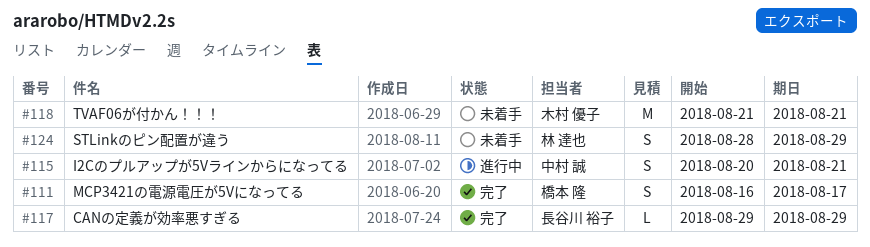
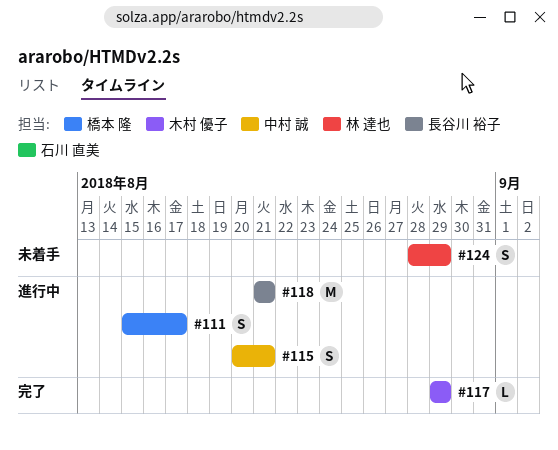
#111, status: 完了 -> 進行中
#111, start: Aug 16 -> Aug 15
#117, owner: 長谷川 裕子 -> 木村 優子
#118, status: 未着手 -> 進行中
#118, owner: 木村 優子 -> 長谷川 裕子

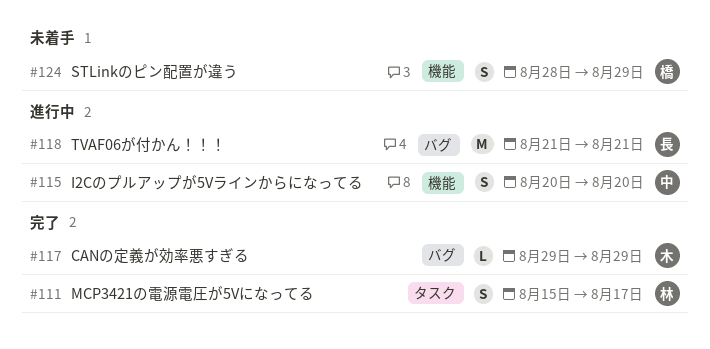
#111, status: 進行中 -> 完了
#111, owner: 橋本 隆 -> 林 達也
#115, due: Aug 21 -> Aug 20
#124, owner: 林 達也 -> 橋本 隆

